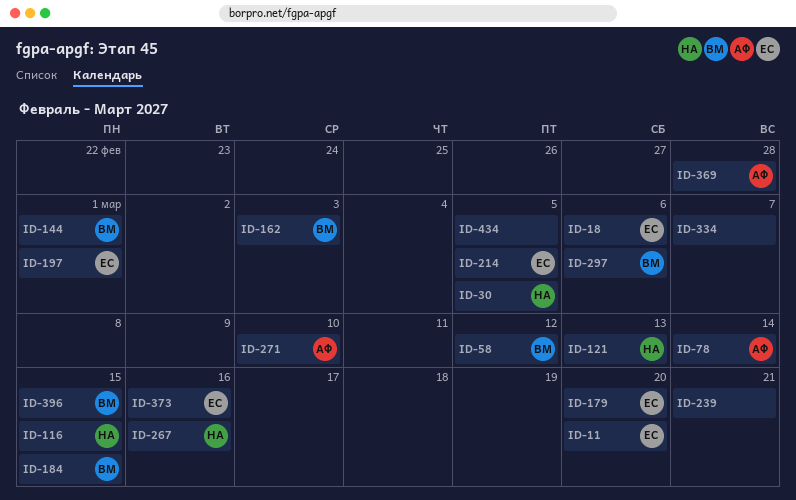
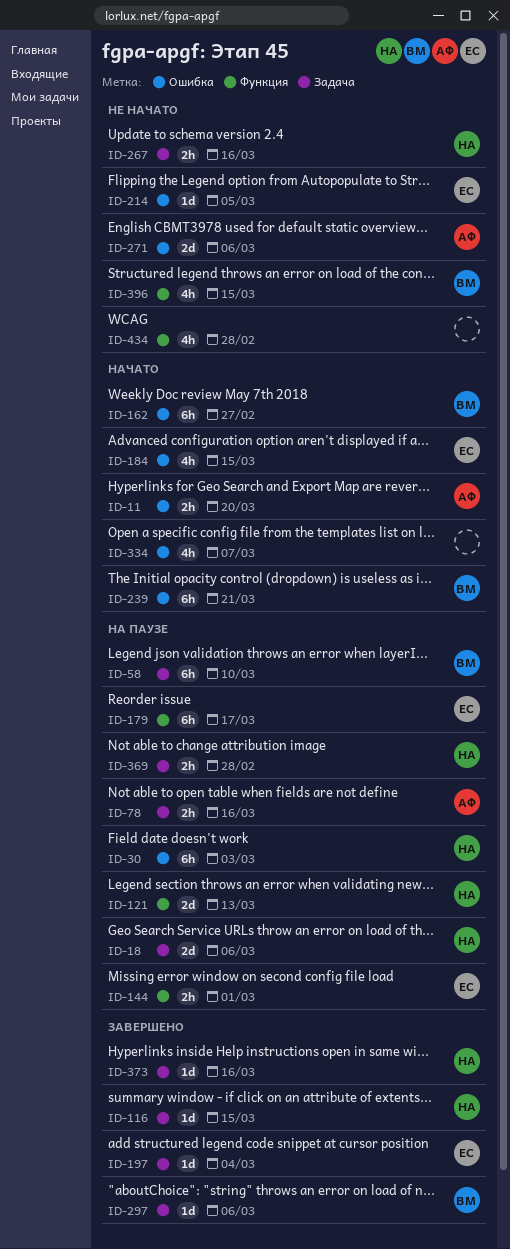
ID-11, owner: ЕС -> АФ
ID-18, owner: ЕС -> НА
ID-30, due: Mar 5 -> Mar 3
ID-58, due: Mar 12 -> Mar 10
ID-78, due: Mar 14 -> Mar 16
ID-144, owner: ВМ -> ЕС
ID-162, due: Mar 3 -> Feb 27
ID-179, due: Mar 20 -> Mar 17
ID-184, owner: ВМ -> ЕС
ID-197, due: Mar 1 -> Mar 4
ID-239, owner: none -> ВМ
ID-271, due: Mar 10 -> Mar 6
ID-369, owner: АФ -> НА
ID-373, owner: ЕС -> НА
ID-434, due: Mar 5 -> Feb 28

